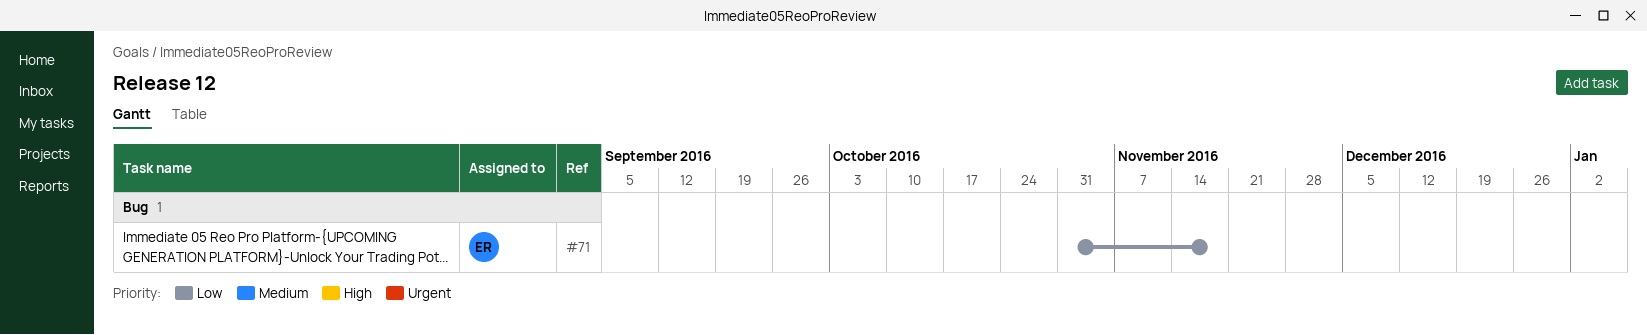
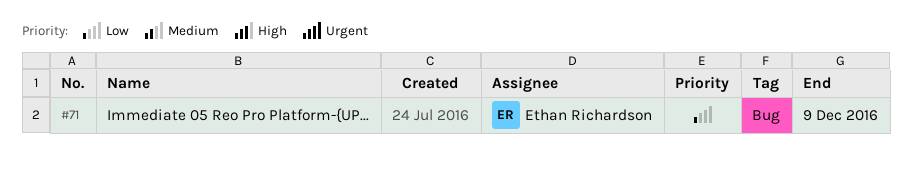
#71, due: Nov 18 -> Dec 9

